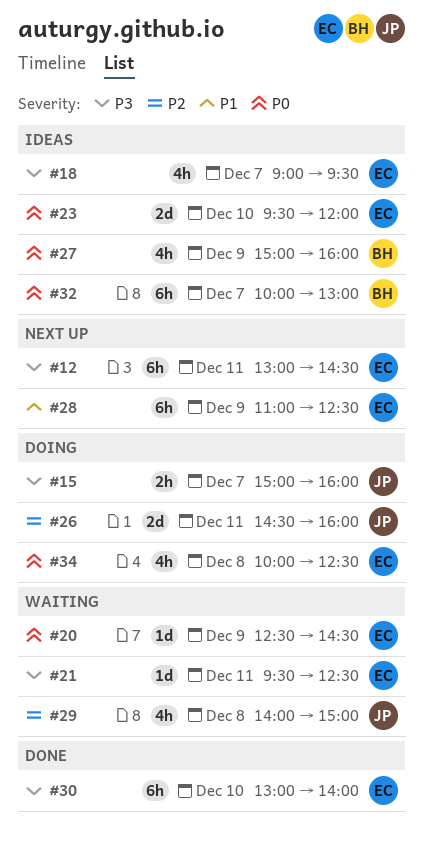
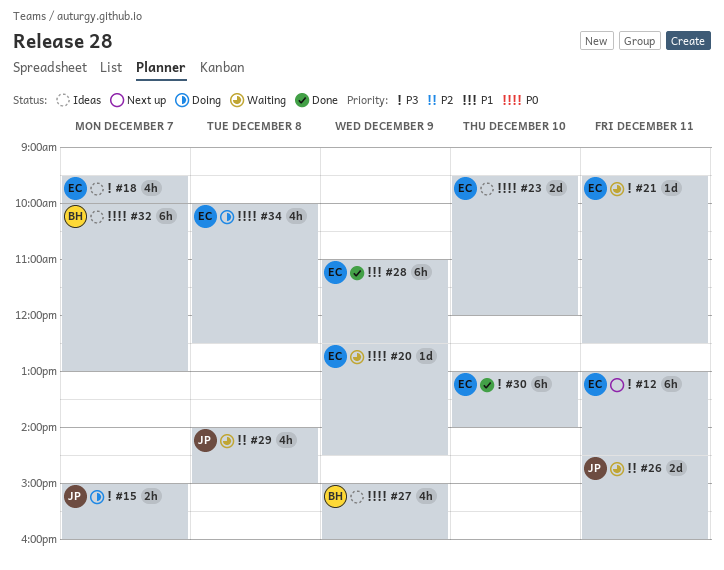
#18, begins: 09:00 -> 09:30
#18, ends: 09:30 -> 10:00
#26, status: Doing -> Waiting
#28, status: Next up -> Done

